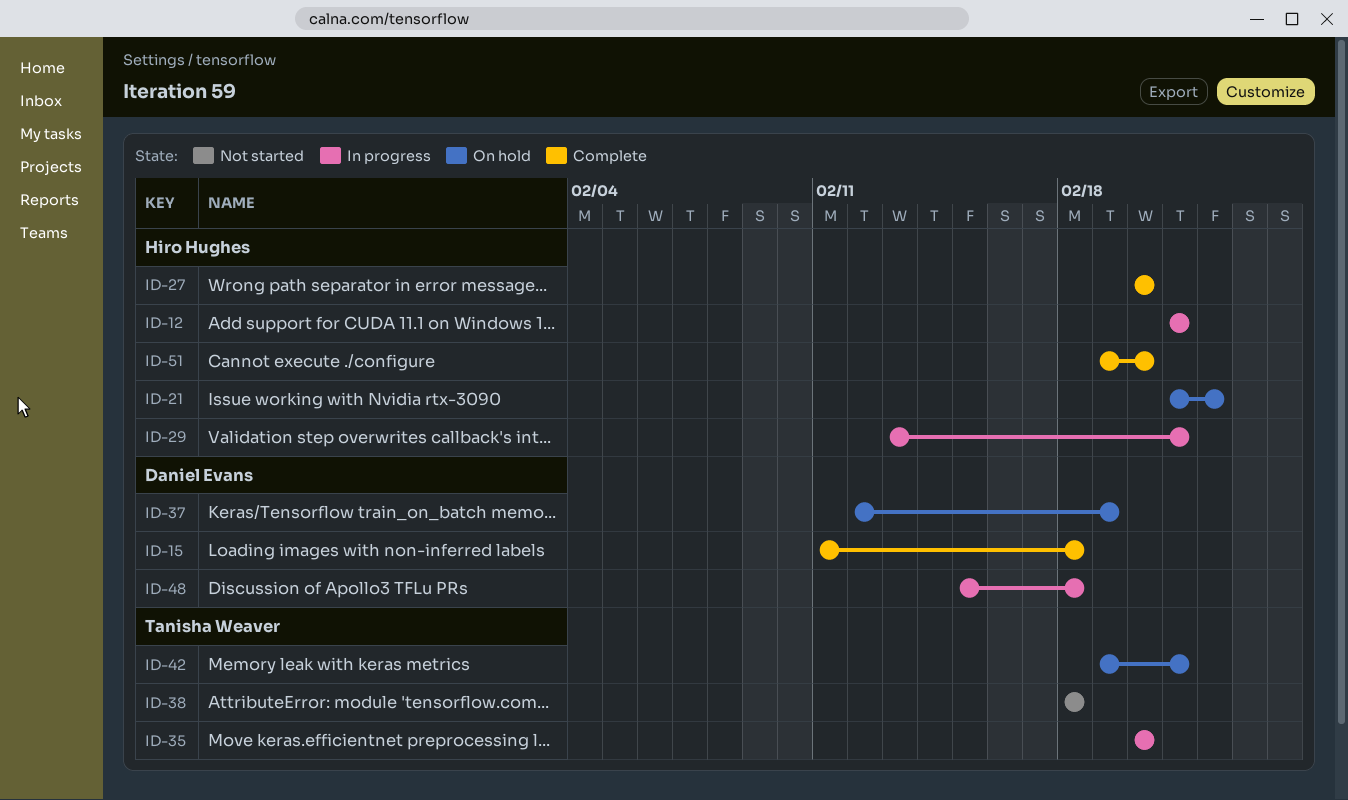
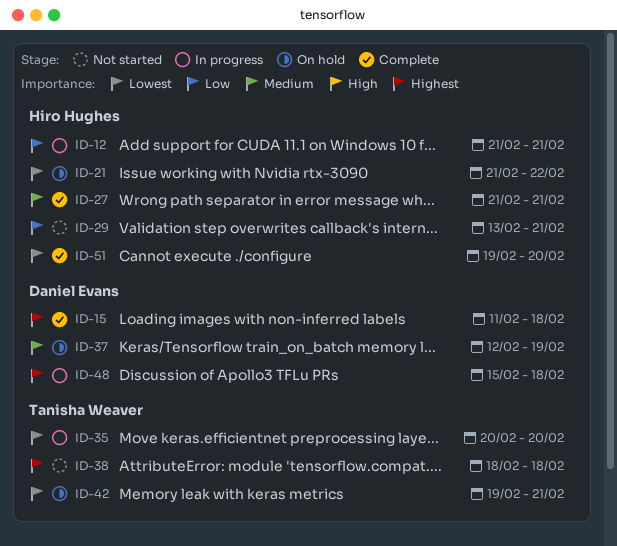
ID-27, start: Feb 20 -> Feb 21
ID-27, due: Feb 20 -> Feb 21
ID-29, status: In progress -> Not started

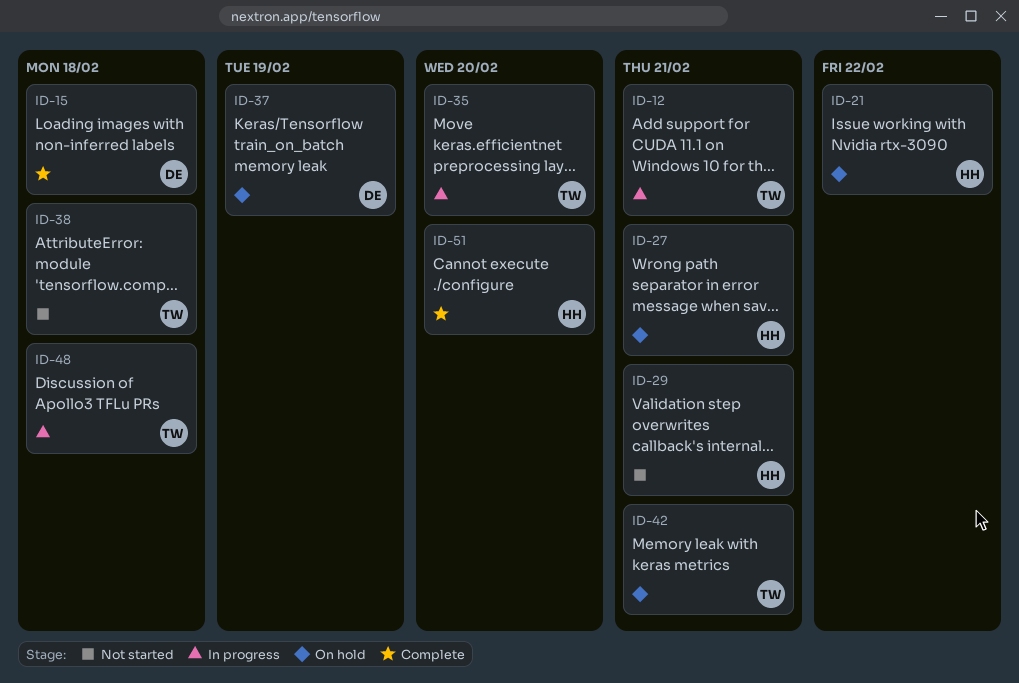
ID-12, owner: Hiro Hughes -> Tanisha Weaver
ID-27, status: Complete -> On hold
ID-48, owner: Daniel Evans -> Tanisha Weaver

